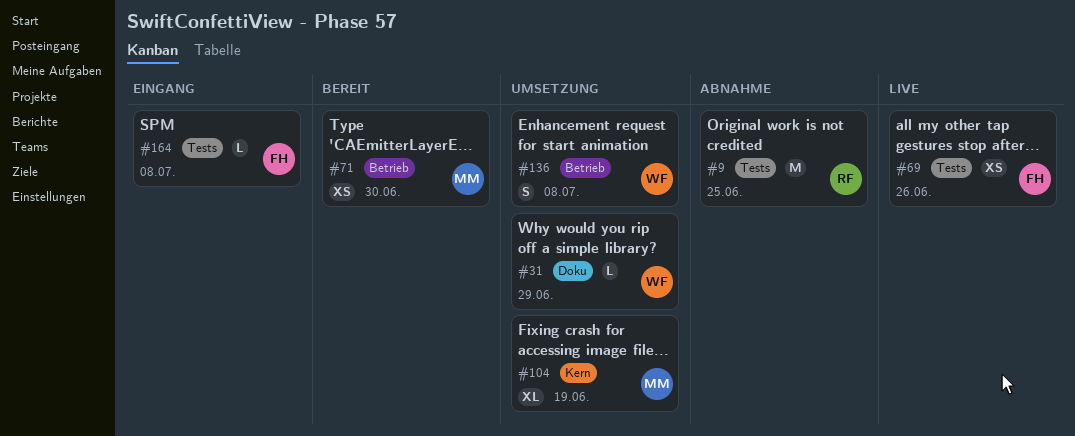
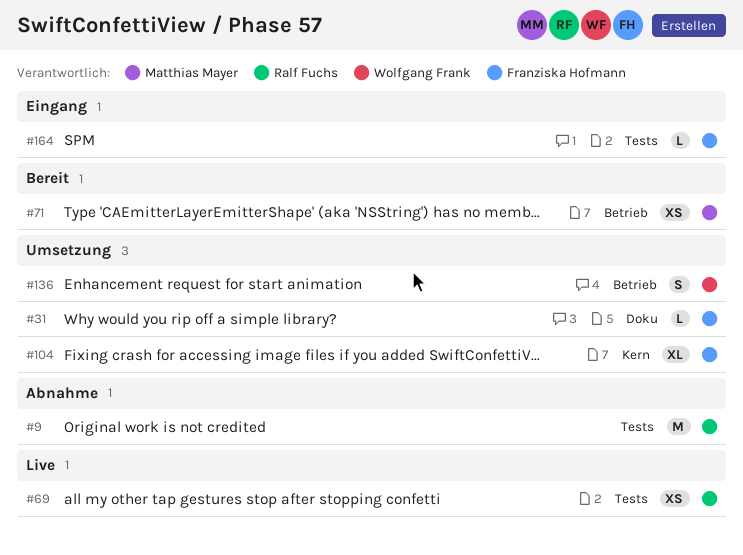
#31, owner: Wolfgang Frank -> Franziska Hofmann
#69, owner: Franziska Hofmann -> Ralf Fuchs
#104, owner: Matthias Mayer -> Franziska Hofmann

